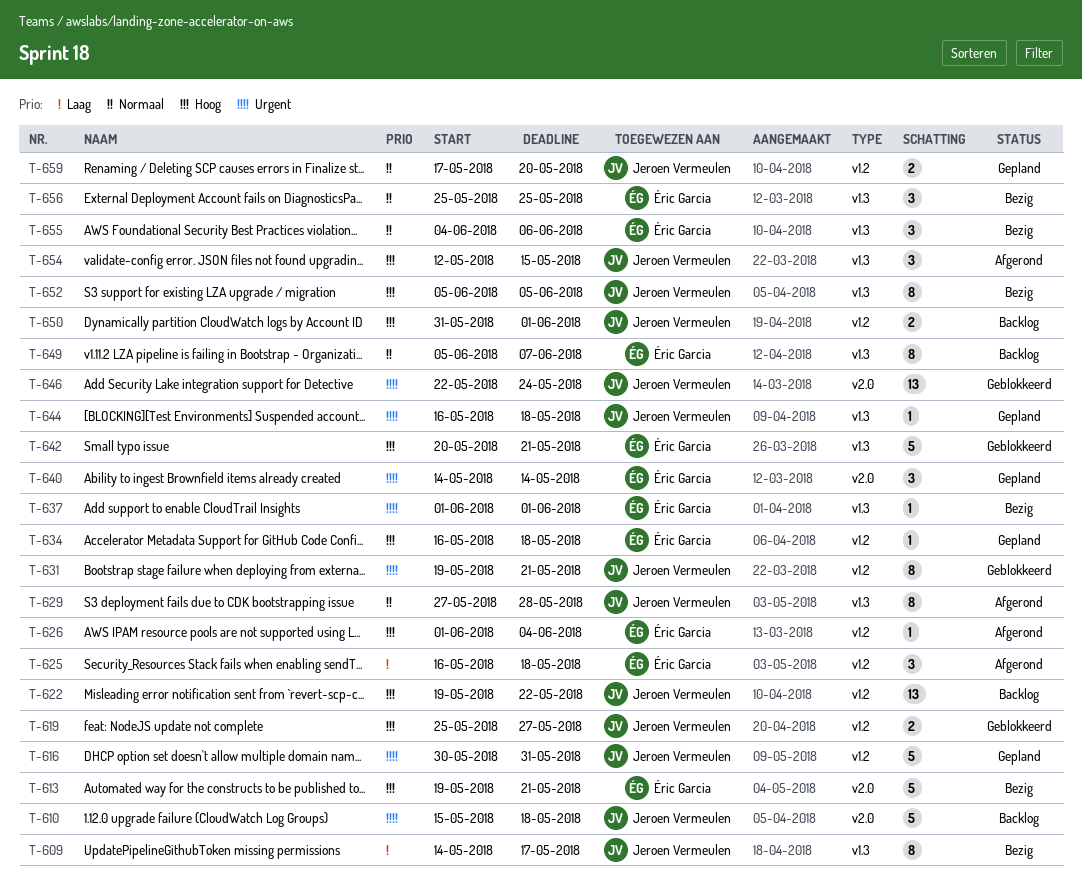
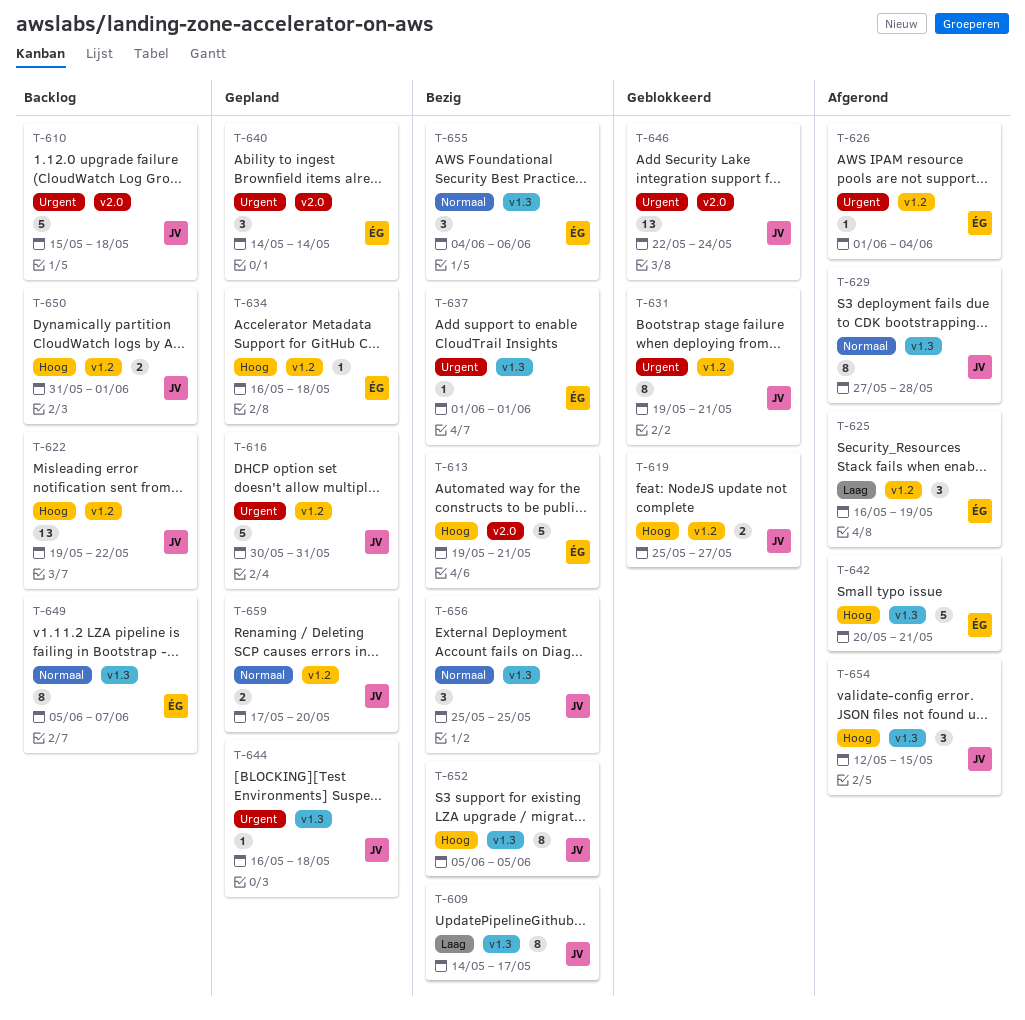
T-625, due: May 18 -> May 19
T-626, priority: Hoog -> Urgent
T-642, status: Geblokkeerd -> Afgerond
T-656, owner: Éric Garcia -> Jeroen Vermeulen

